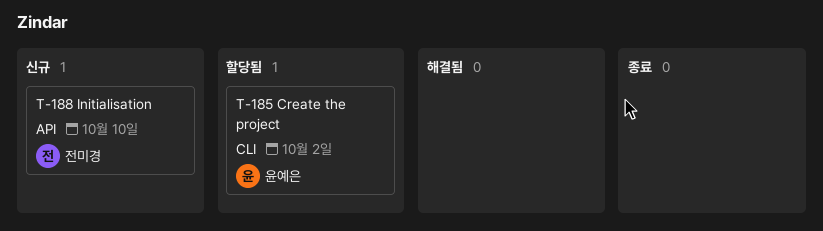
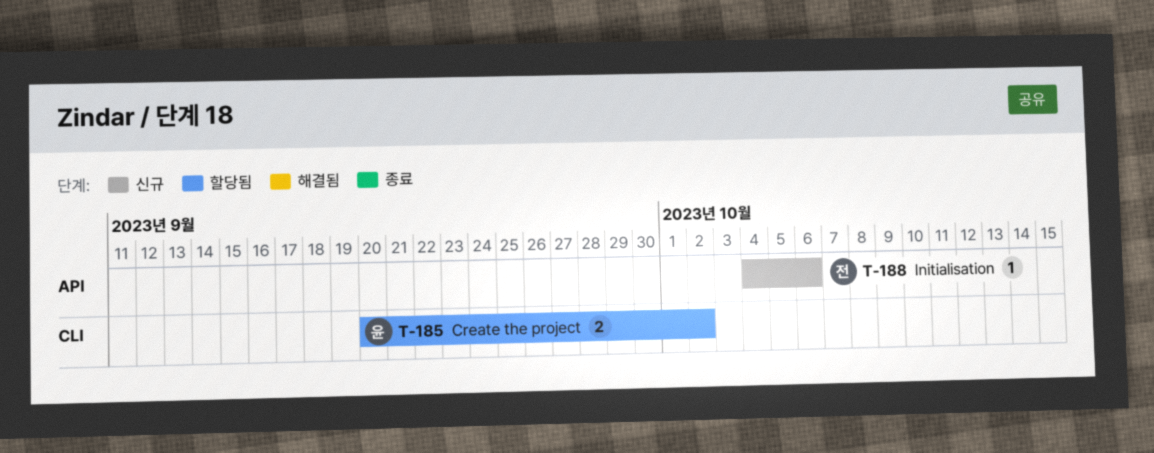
T-188, due: Oct 10 -> Oct 6

